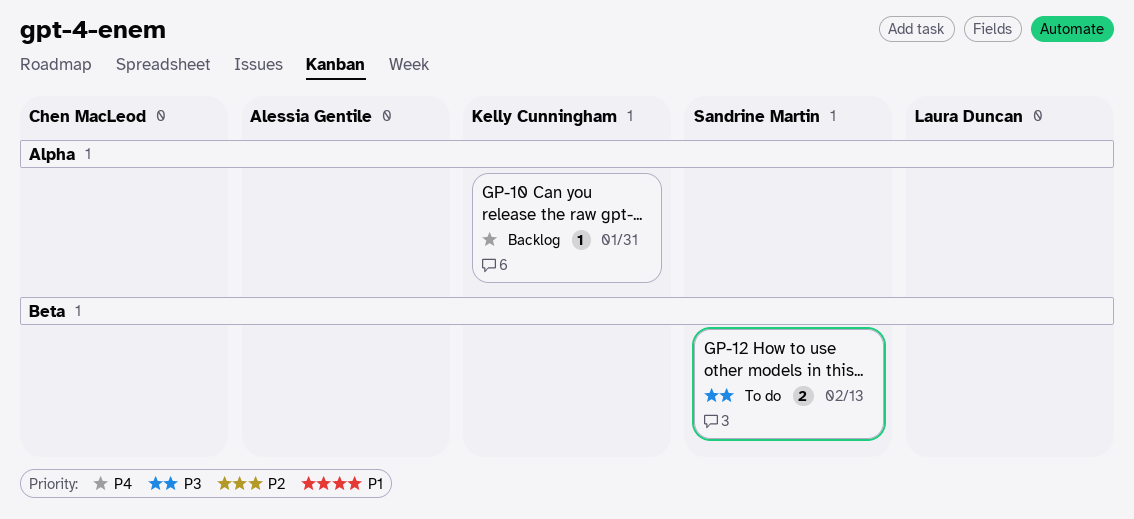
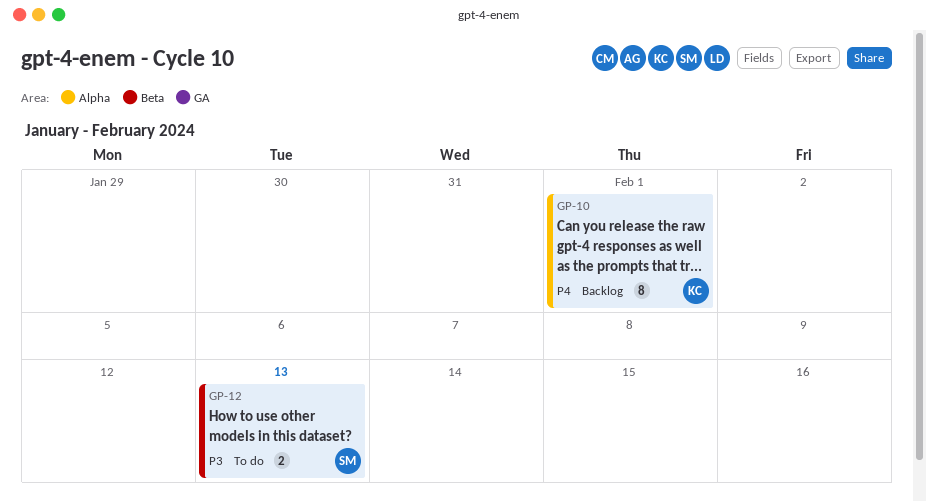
GP-10, estimate: 1 -> 8
GP-10, due: Jan 31 -> Feb 1

